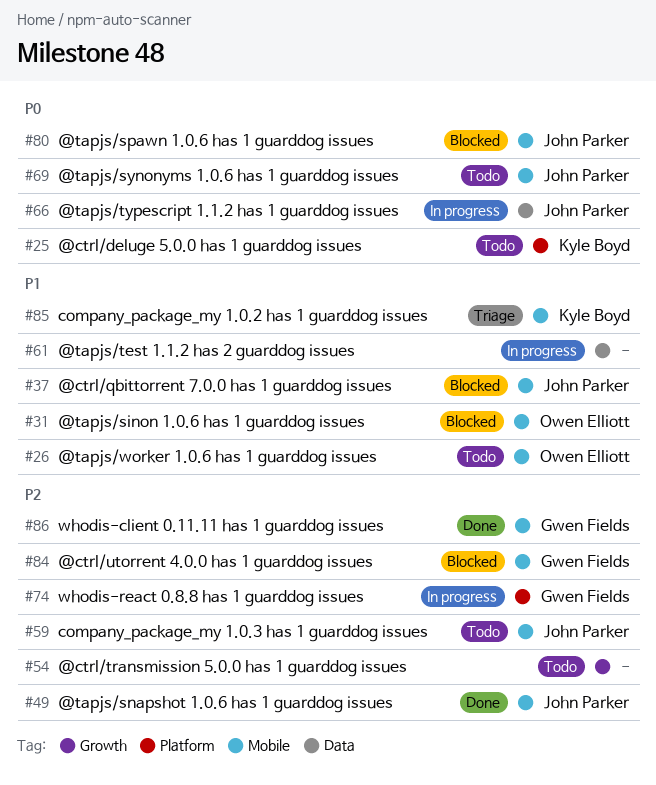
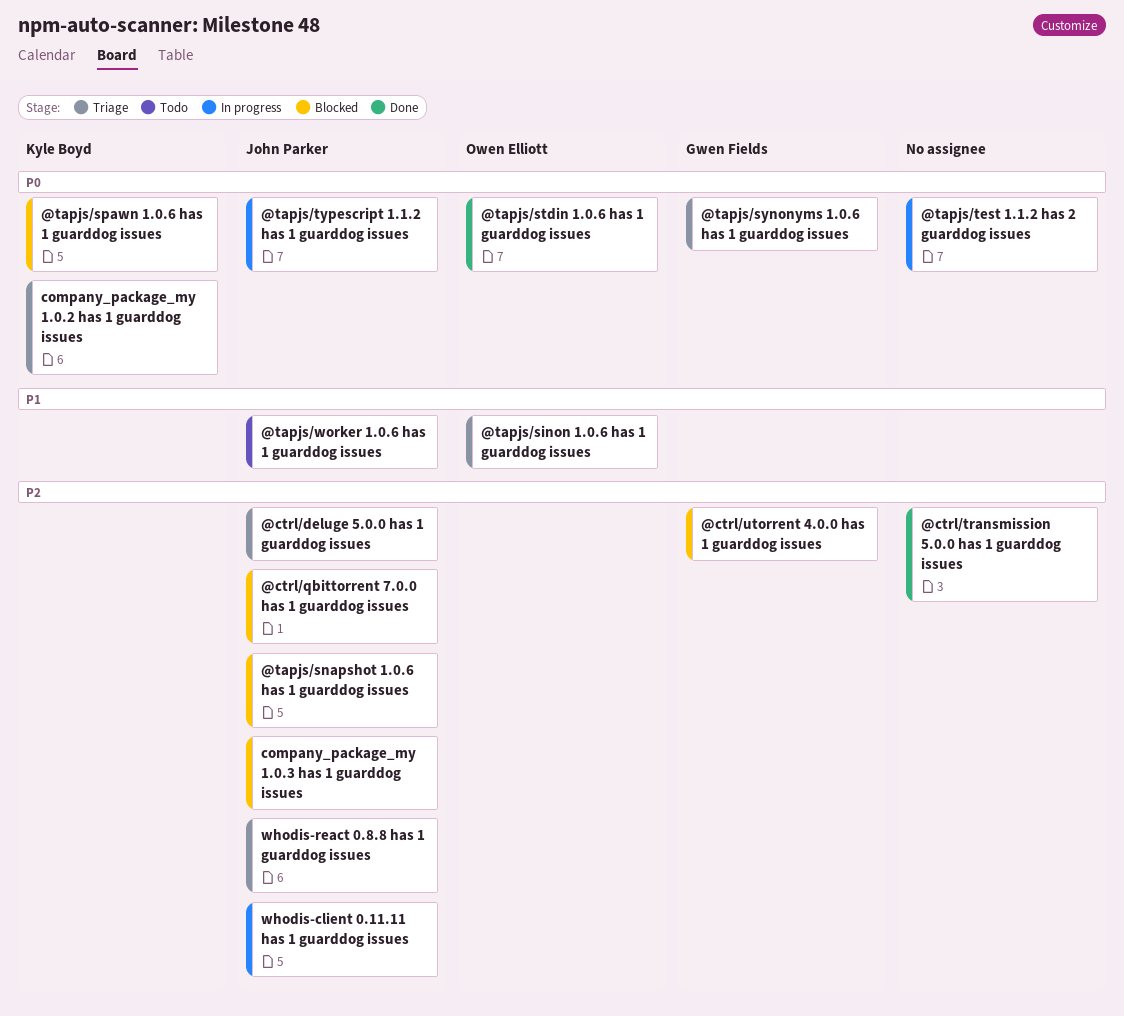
@ctrl/deluge 5.0.0 has 1 guarddog issues, status: Todo -> Triage
@ctrl/deluge 5.0.0 has 1 guarddog issues, owner: Kyle Boyd -> John Parker
@ctrl/deluge 5.0.0 has 1 guarddog issues, priority: P0 -> P2
@ctrl/qbittorrent 7.0.0 has 1 guarddog issues, priority: P1 -> P2
@ctrl/transmission 5.0.0 has 1 guarddog issues, status: Todo -> Done
@tapjs/sinon 1.0.6 has 1 guarddog issues, status: Blocked -> Triage
@tapjs/snapshot 1.0.6 has 1 guarddog issues, status: Done -> Blocked
@tapjs/spawn 1.0.6 has 1 guarddog issues, owner: John Parker -> Kyle Boyd
@tapjs/stdin 1.0.6 has 1 guarddog issues: none -> present
@tapjs/synonyms 1.0.6 has 1 guarddog issues, status: Todo -> Triage
@tapjs/synonyms 1.0.6 has 1 guarddog issues, owner: John Parker -> Gwen Fields
@tapjs/test 1.1.2 has 2 guarddog issues, priority: P1 -> P0
@tapjs/worker 1.0.6 has 1 guarddog issues, owner: Owen Elliott -> John Parker
company_package_my 1.0.2 has 1 guarddog issues, priority: P1 -> P0
company_package_my 1.0.3 has 1 guarddog issues, status: Todo -> Blocked
whodis-client 0.11.11 has 1 guarddog issues, status: Done -> In progress
whodis-client 0.11.11 has 1 guarddog issues, owner: Gwen Fields -> John Parker
whodis-react 0.8.8 has 1 guarddog issues, status: In progress -> Triage
whodis-react 0.8.8 has 1 guarddog issues, owner: Gwen Fields -> John Parker

